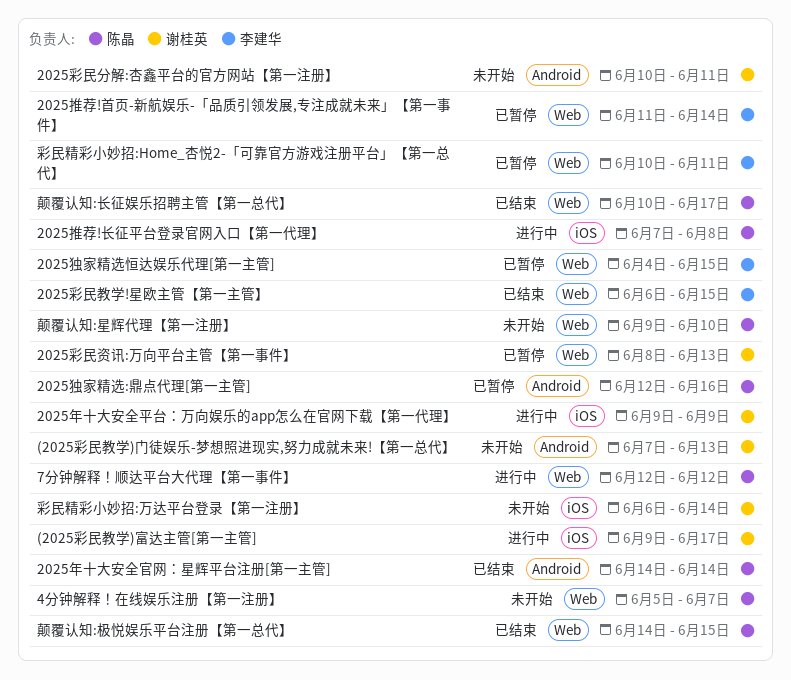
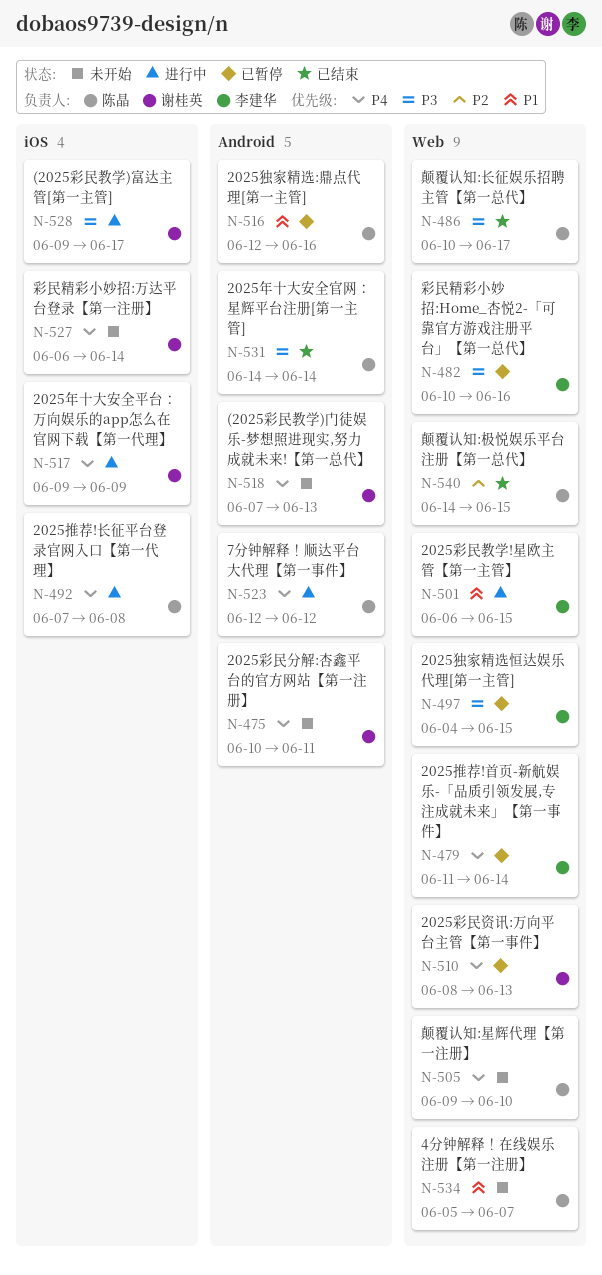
2025彩民教学!星欧主管【第一主管】, status: 已结束 -> 进行中
7分钟解释！顺达平台大代理【第一事件】, label: Web -> Android
彩民精彩小妙招:Home_杏悦2-「可靠官方游戏注册平台」【第一总代】, due: Jun 11 -> Jun 16

